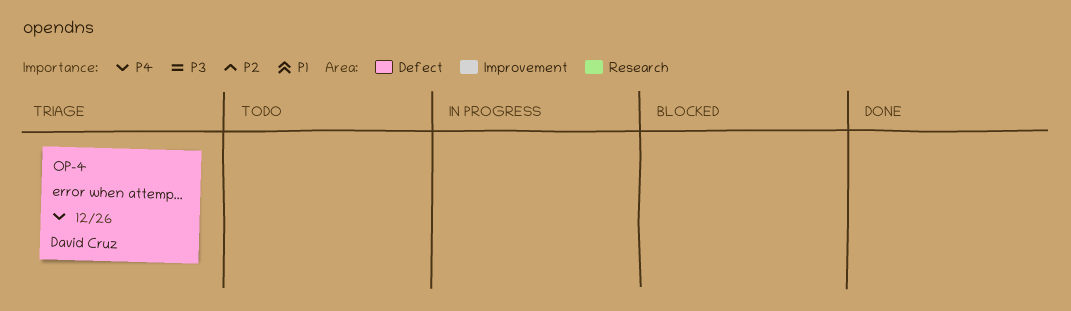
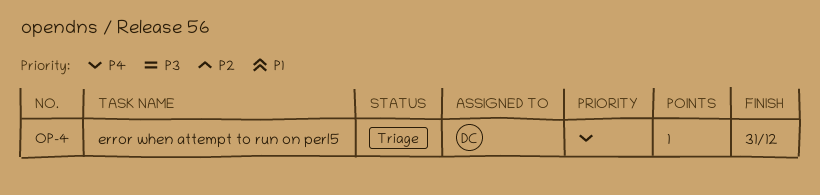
OP-4, due: Dec 26 -> Dec 31

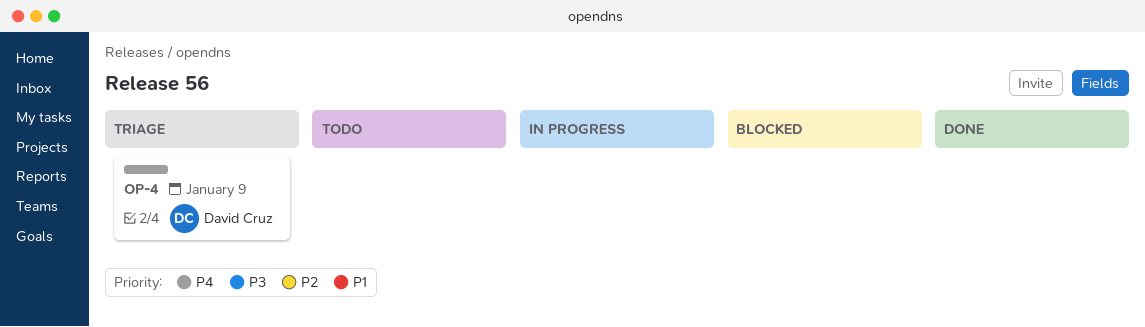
OP-4, due: Dec 31 -> Jan 9

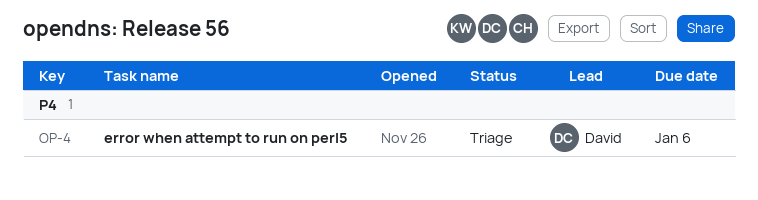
OP-4, due: Jan 9 -> Jan 6

